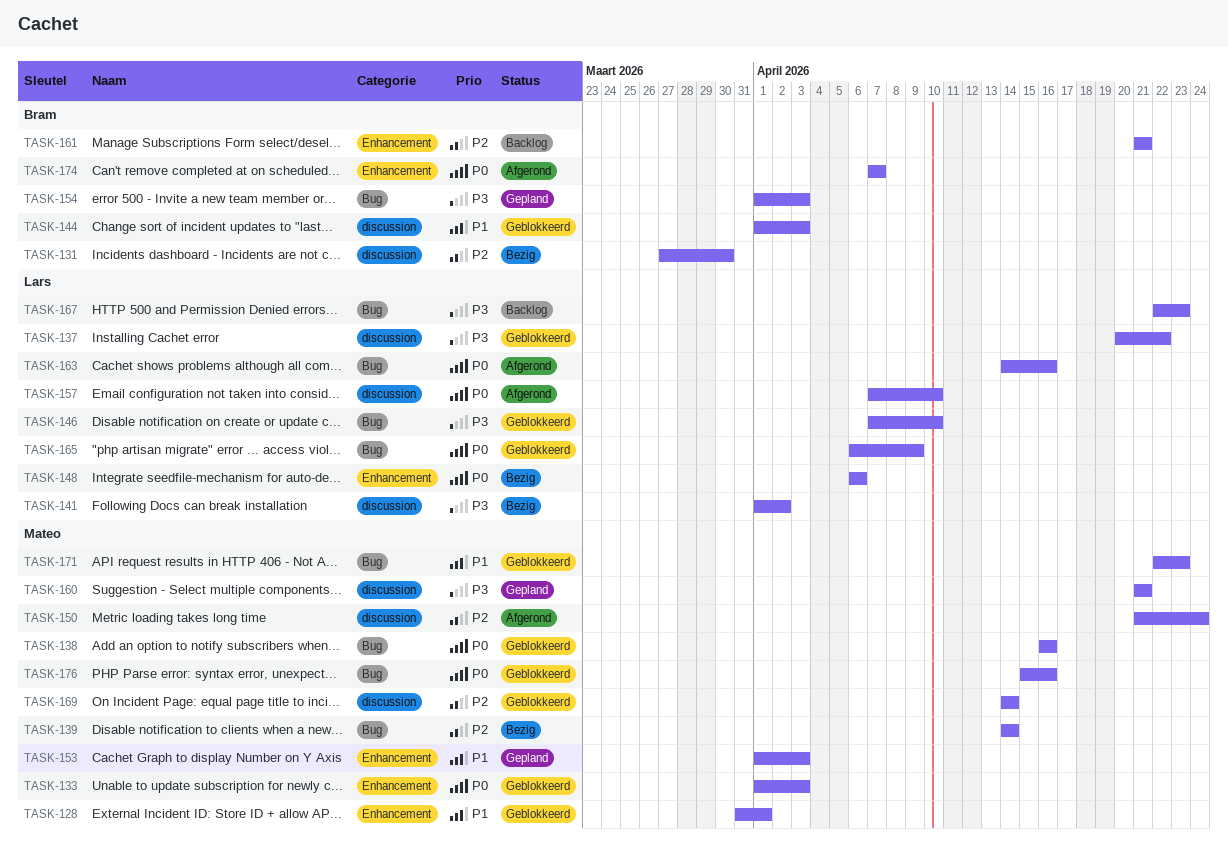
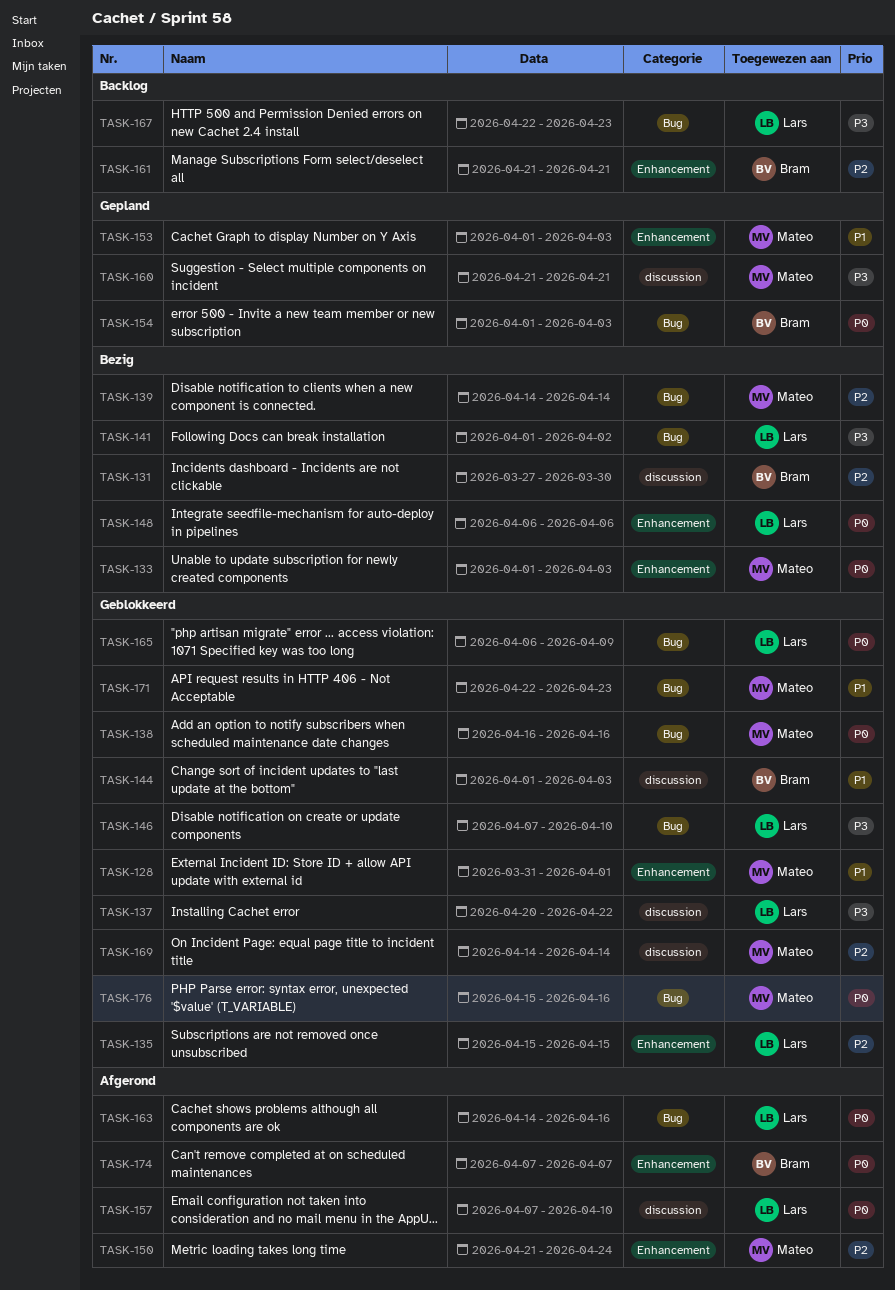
TASK-133, status: Geblokkeerd -> Bezig
TASK-135: none -> present
TASK-141, label: discussion -> Bug
TASK-150, label: discussion -> Enhancement
TASK-154, priority: P3 -> P0

